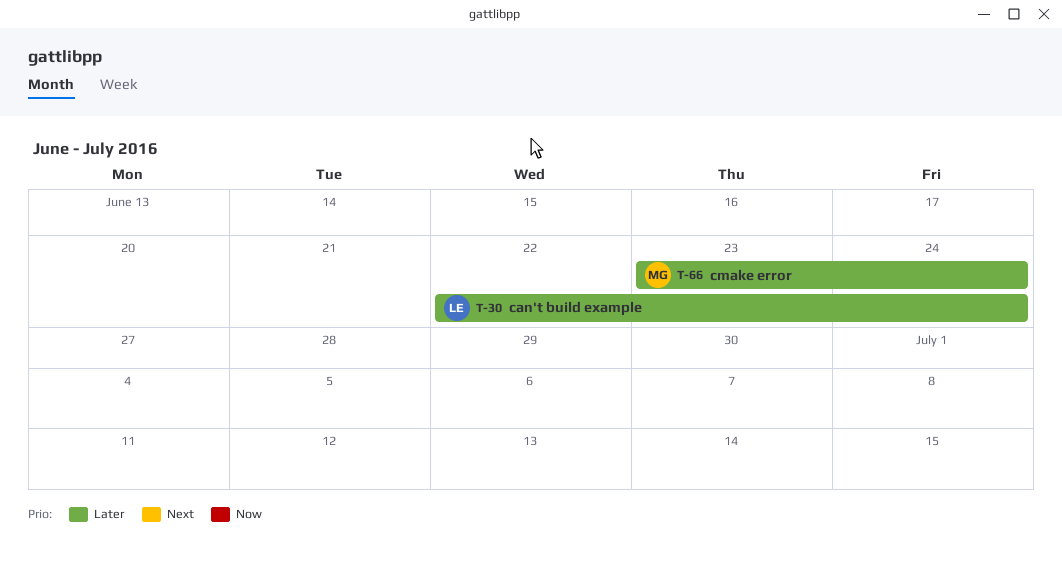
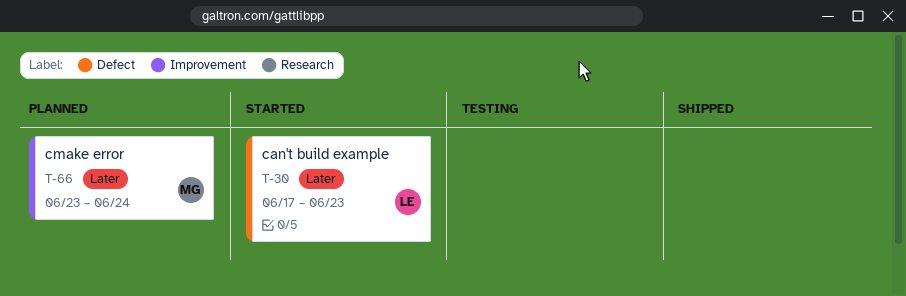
T-30, start: Jun 22 -> Jun 17
T-30, due: Jun 24 -> Jun 23

